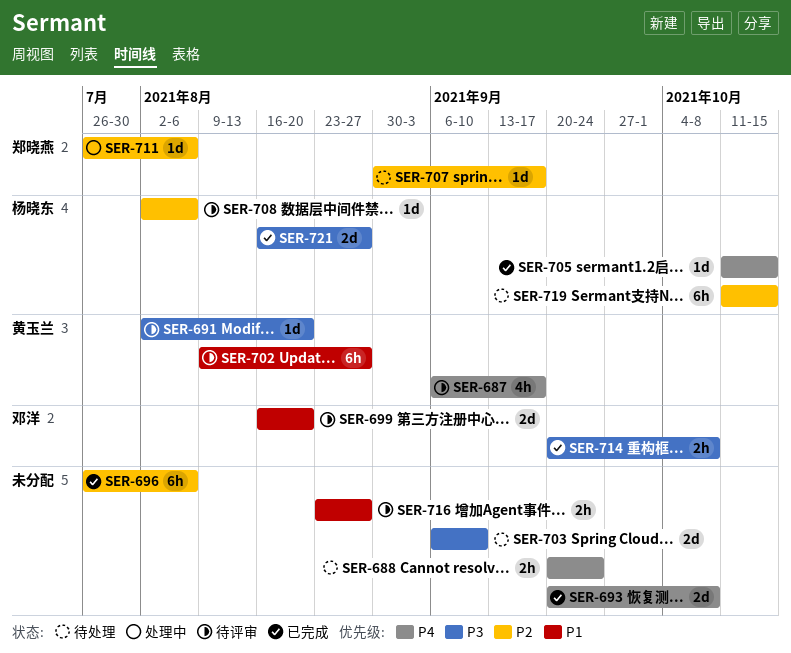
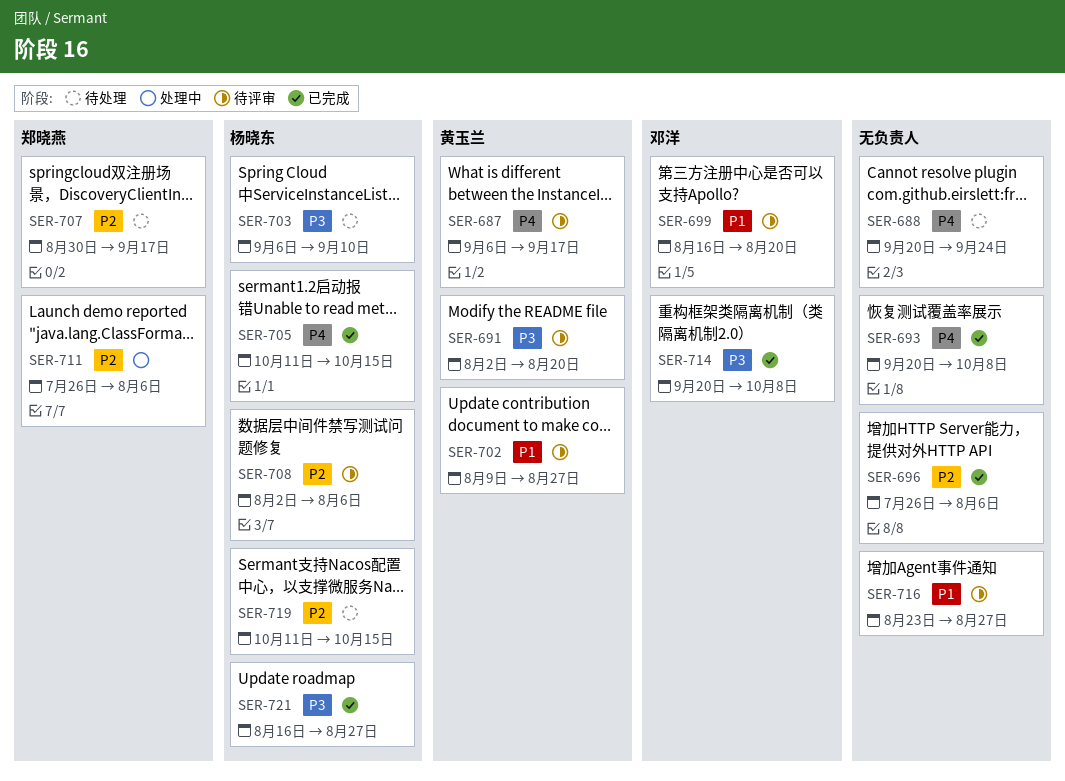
SER-703, owner: none -> 杨晓东

